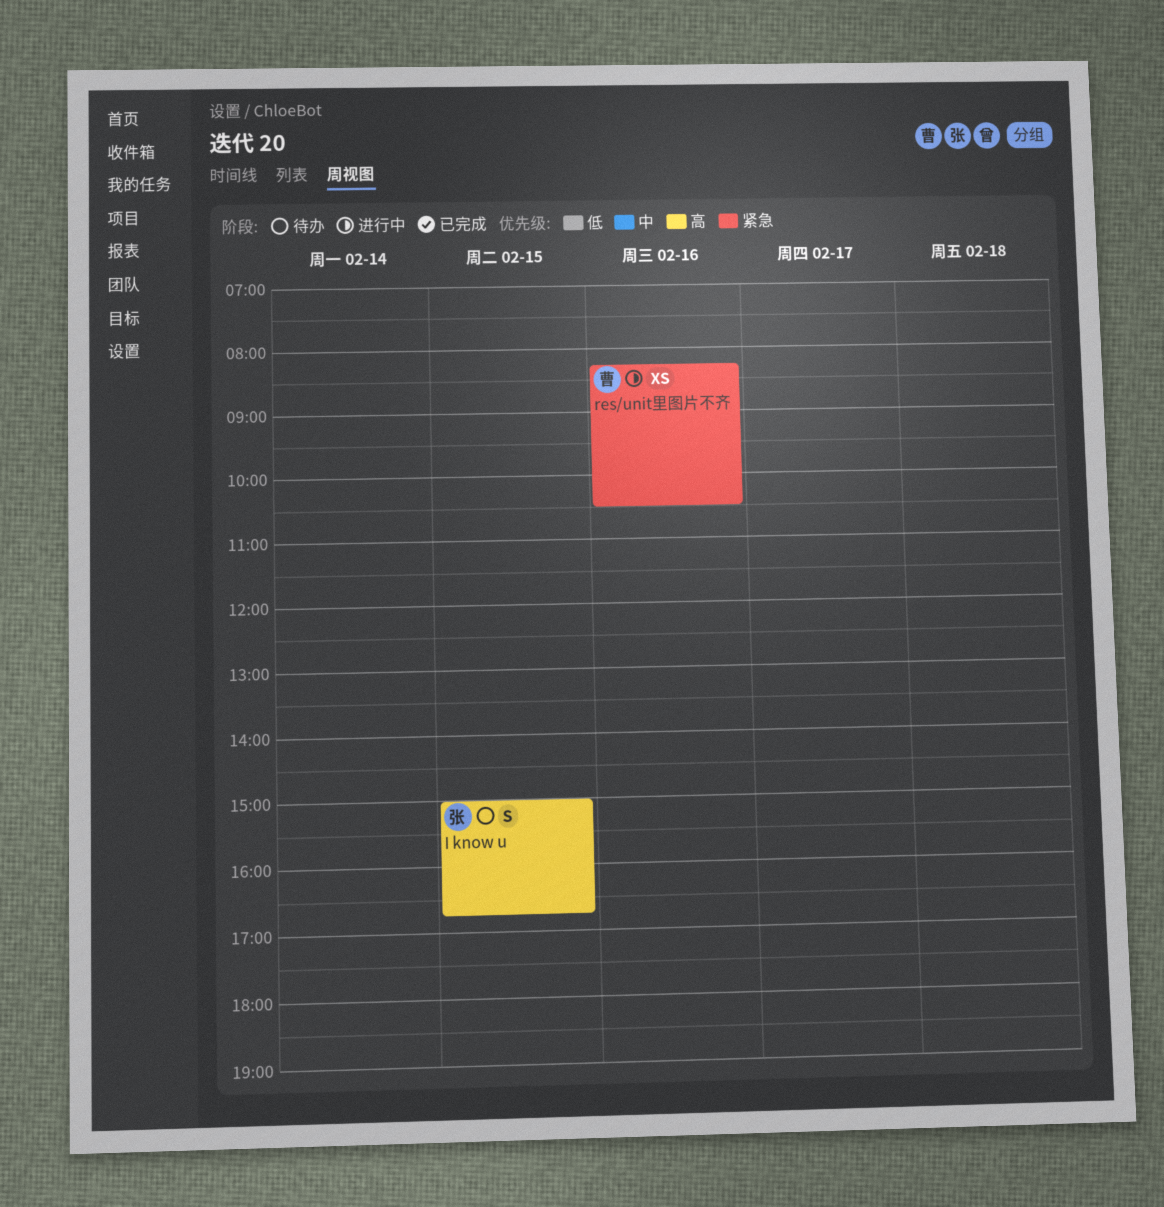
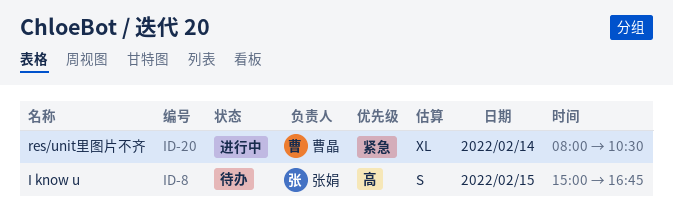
res/unit里图片不齐, estimate: XS -> XL
res/unit里图片不齐, day: Feb 16 -> Feb 14
res/unit里图片不齐, begins: 08:15 -> 08:00

